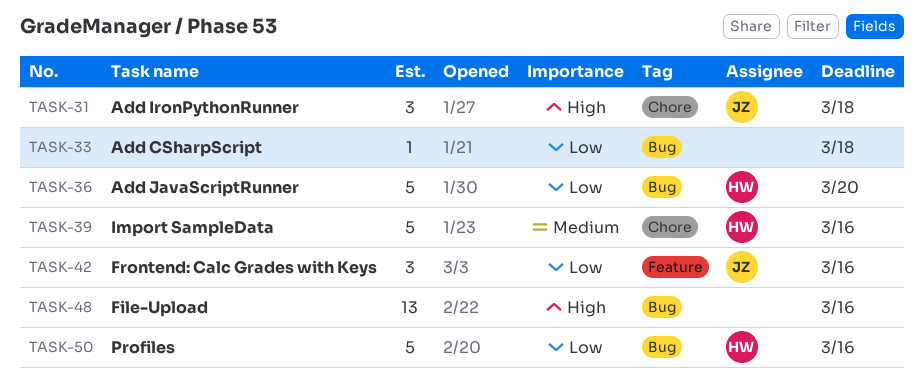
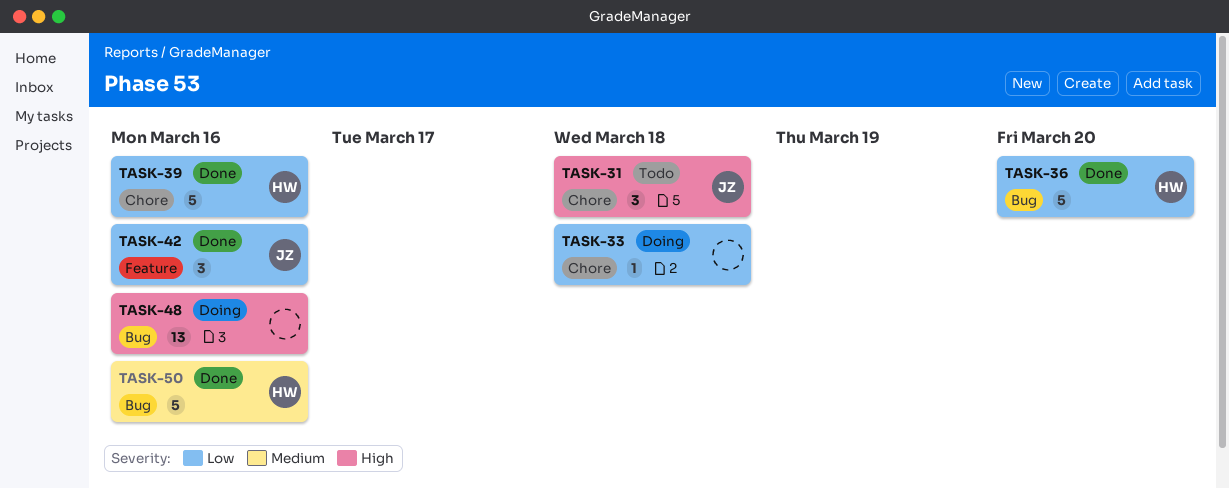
TASK-33, label: Bug -> Chore
TASK-39, priority: Medium -> Low
TASK-50, priority: Low -> Medium

